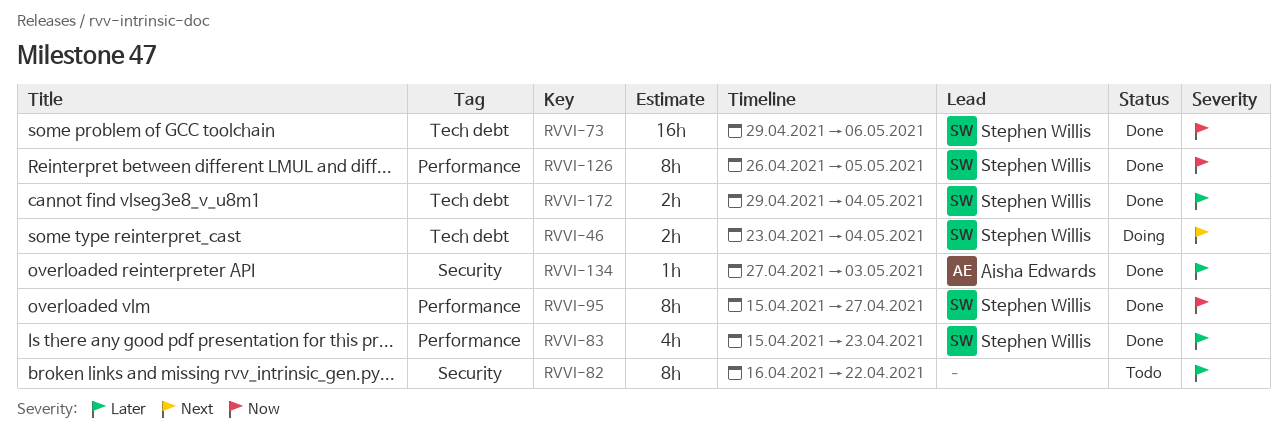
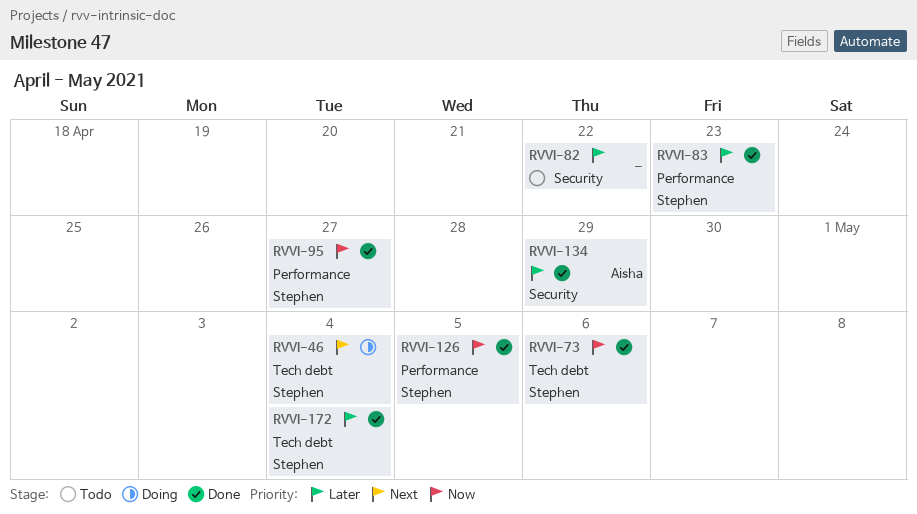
RVVI-134, due: May 3 -> Apr 29

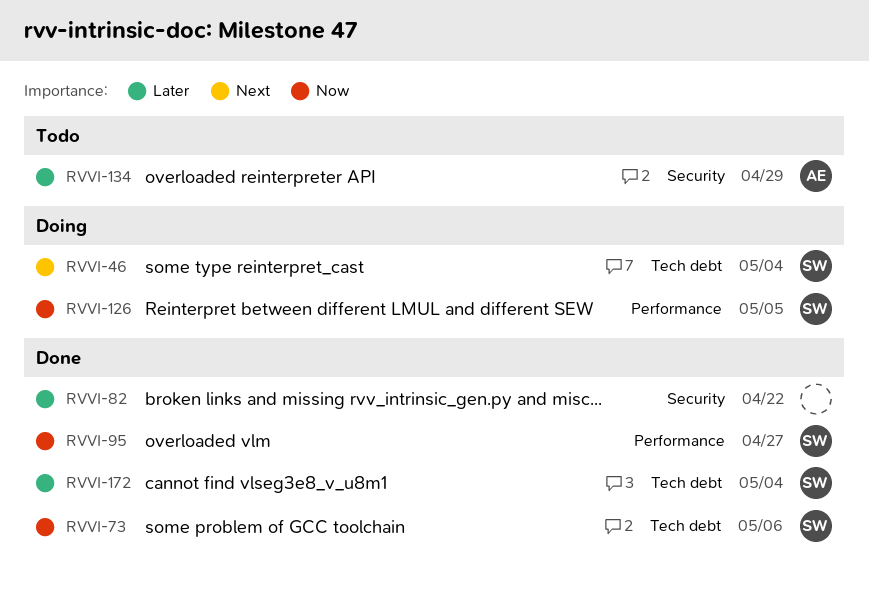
RVVI-82, status: Todo -> Done
RVVI-83: present -> none
RVVI-126, status: Done -> Doing
RVVI-134, status: Done -> Todo

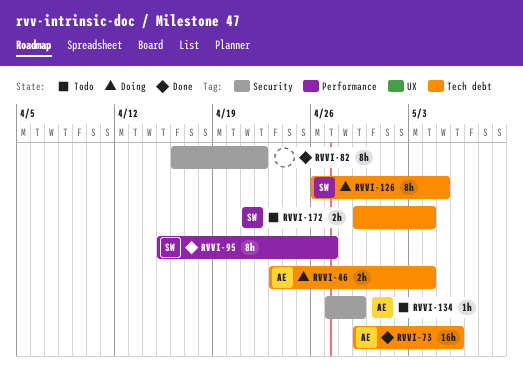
RVVI-46, owner: SW -> AE
RVVI-73, owner: SW -> AE
RVVI-126, label: Performance -> Tech debt
RVVI-172, status: Done -> Todo

